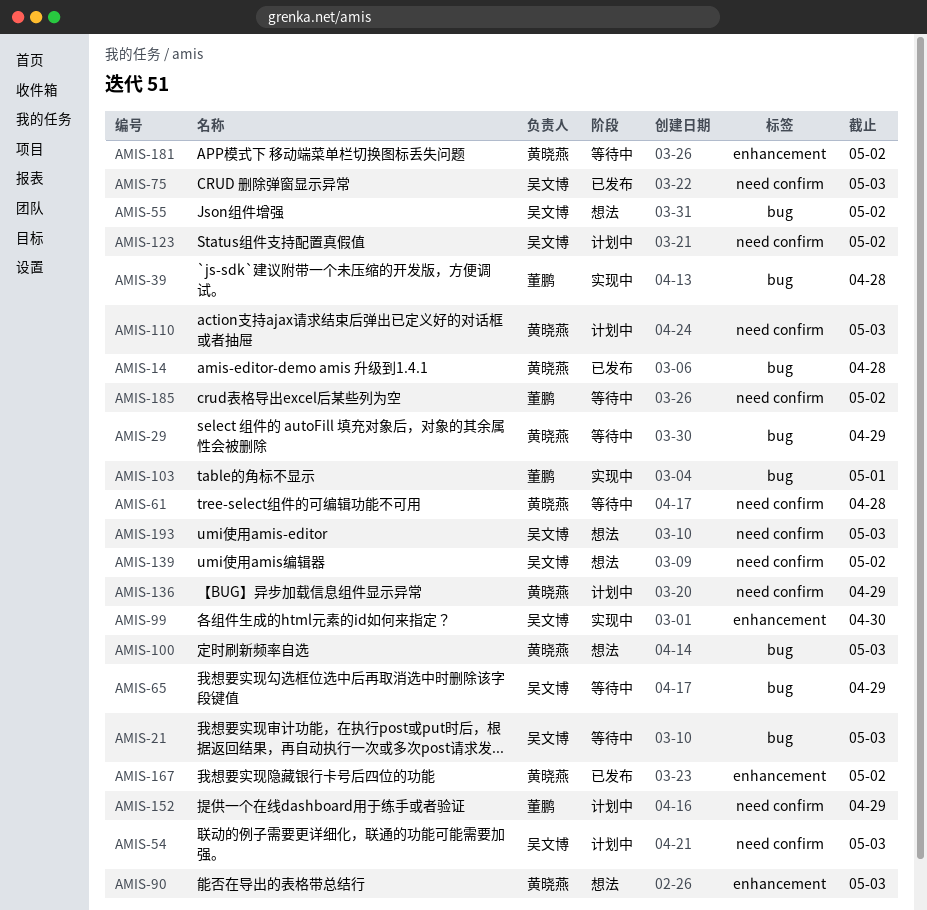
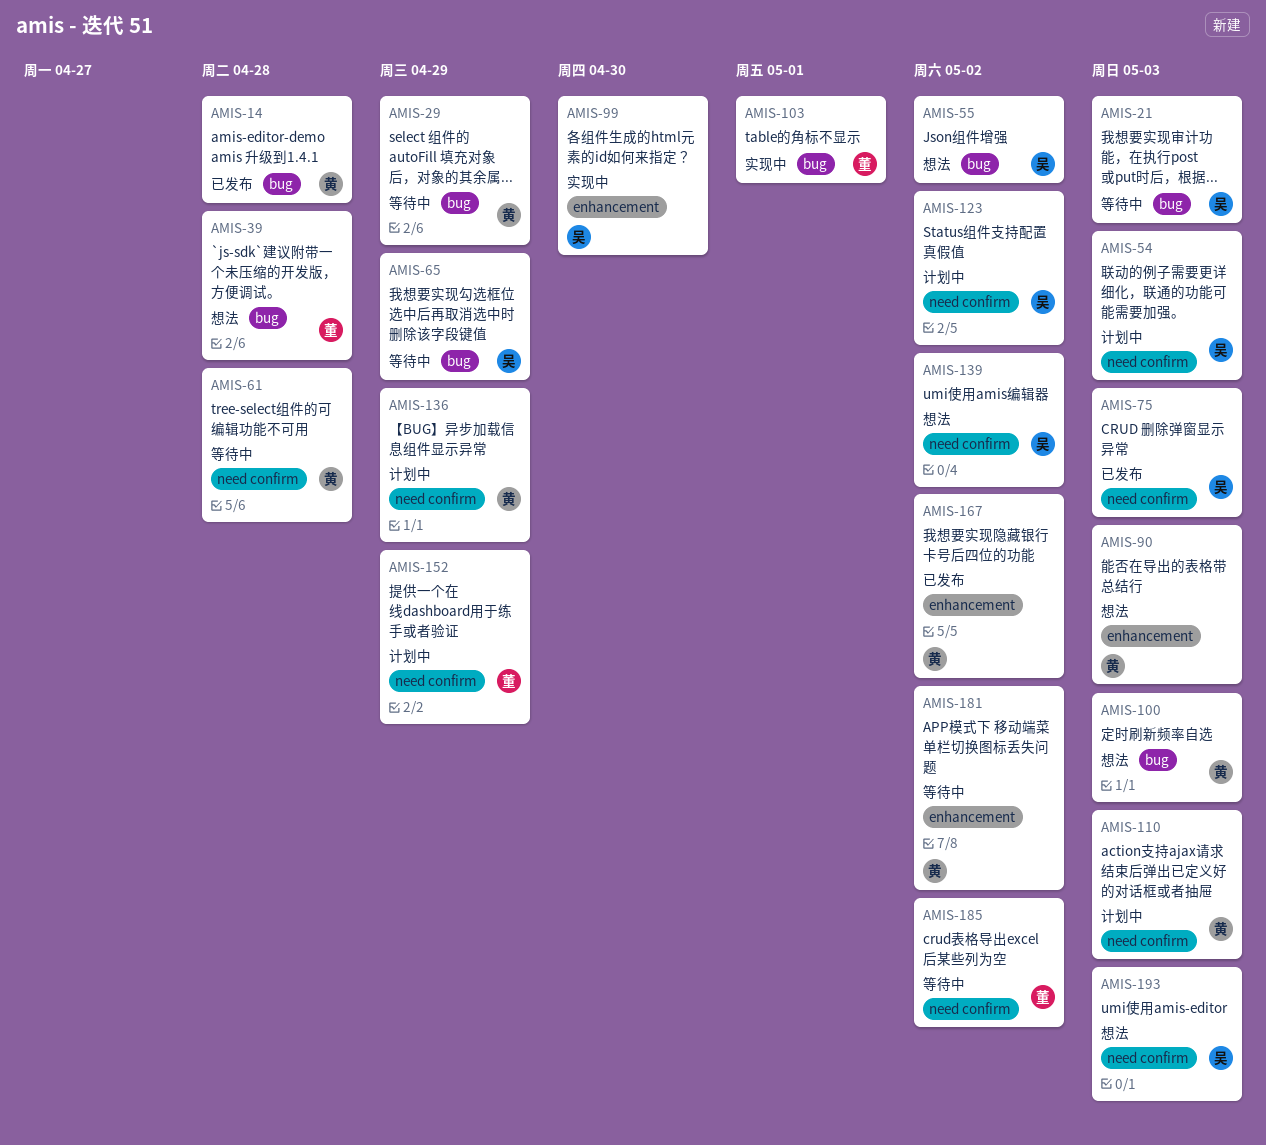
AMIS-39, status: 实现中 -> 想法

